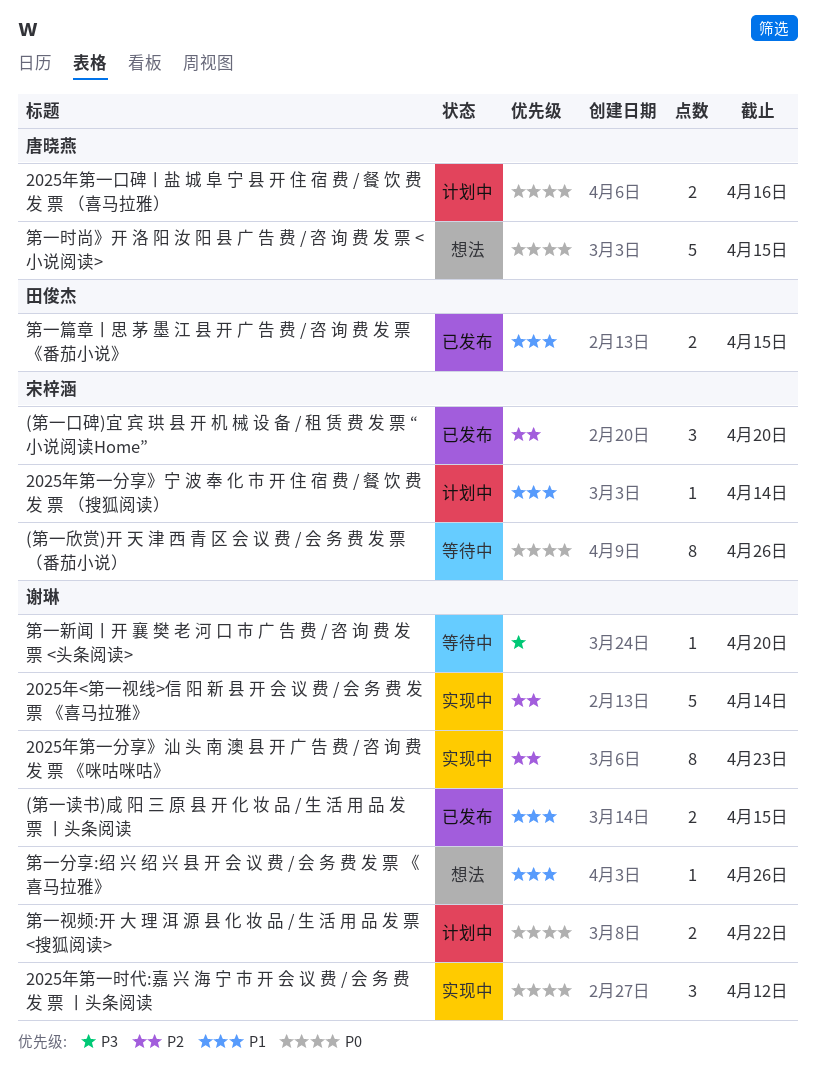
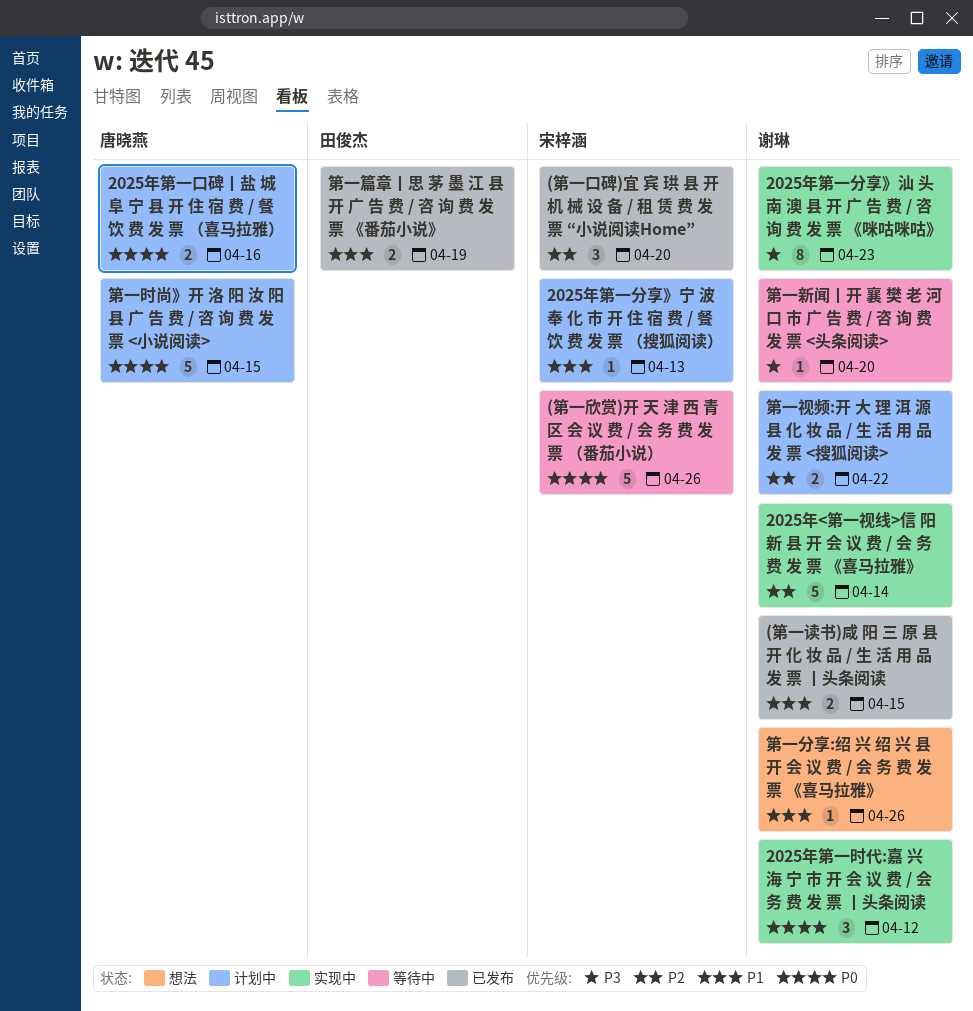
(第一欣赏)开 天 津 西 青 区 会 议 费 / 会 务 费 发 票 （番茄小说）, estimate: 8 -> 5
2025年第一分享》宁 波 奉 化 市 开 住 宿 费 / 餐 饮 费 发 票 （搜狐阅读）, due: Apr 14 -> Apr 13
2025年第一分享》汕 头 南 澳 县 开 广 告 费 / 咨 询 费 发 票 《咪咕咪咕》, priority: P2 -> P3
第一时尚》开 洛 阳 汝 阳 县 广 告 费 / 咨 询 费 发 票 <小说阅读>, status: 想法 -> 计划中
第一篇章丨思 茅 墨 江 县 开 广 告 费 / 咨 询 费 发 票 《番茄小说》, due: Apr 15 -> Apr 19
第一视频:开 大 理 洱 源 县 化 妆 品 / 生 活 用 品 发 票 <搜狐阅读>, priority: P0 -> P2

